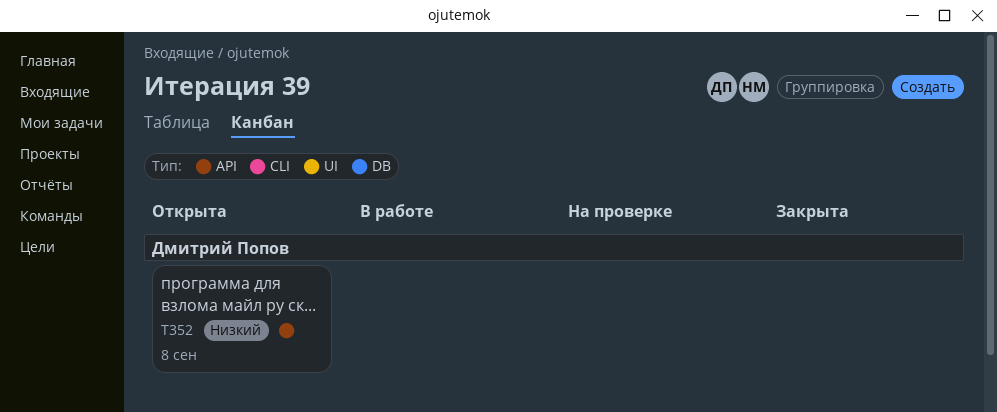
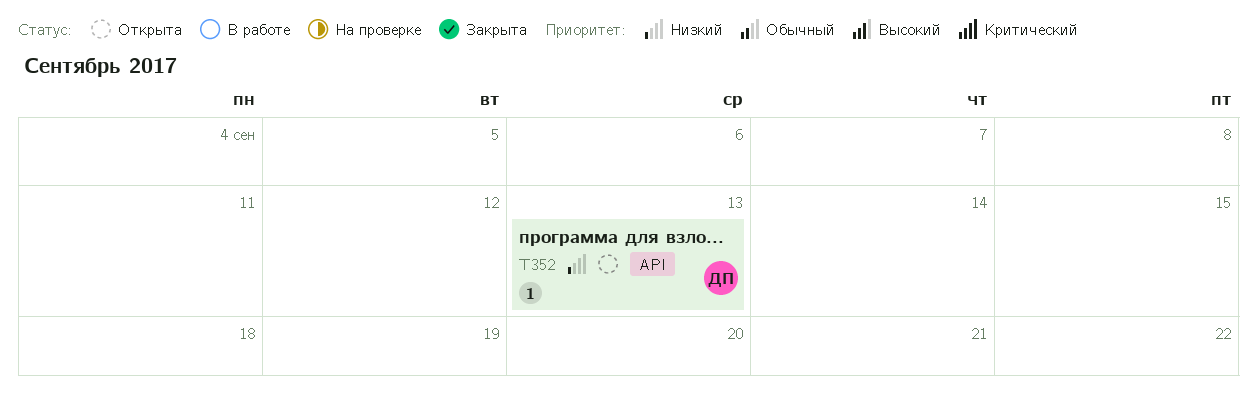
T352, due: Sep 8 -> Sep 13

